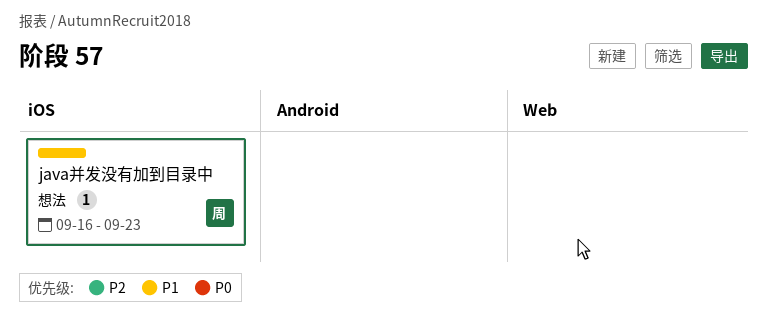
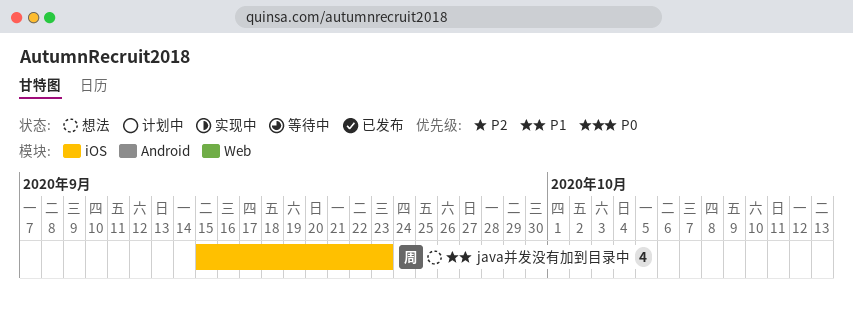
java并发没有加到目录中, estimate: 1 -> 4
java并发没有加到目录中, start: Sep 16 -> Sep 15

